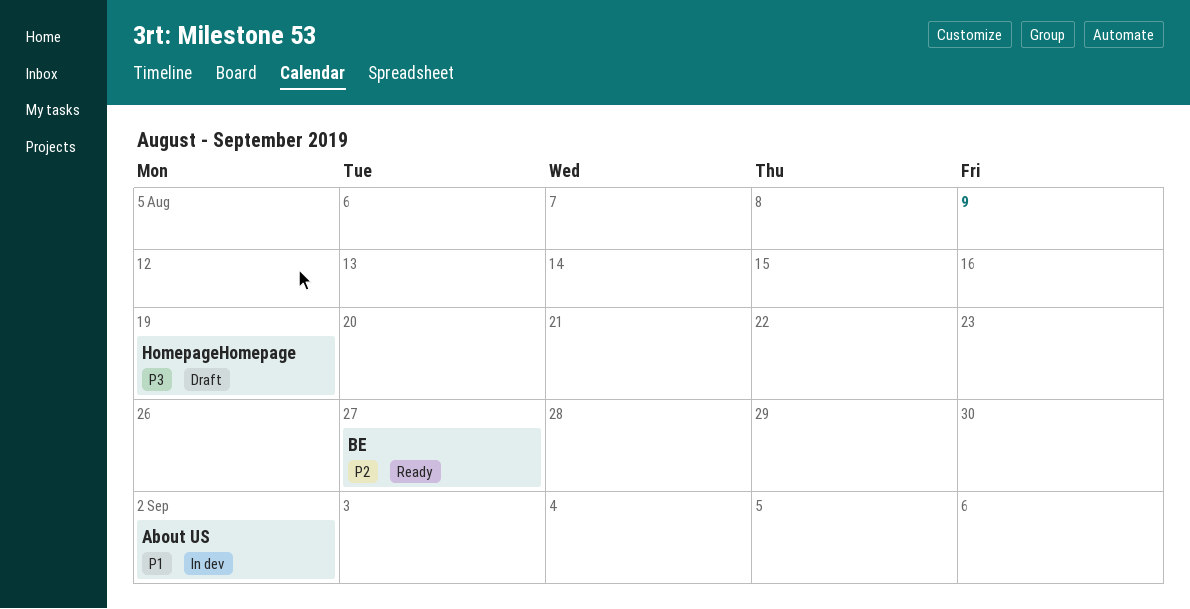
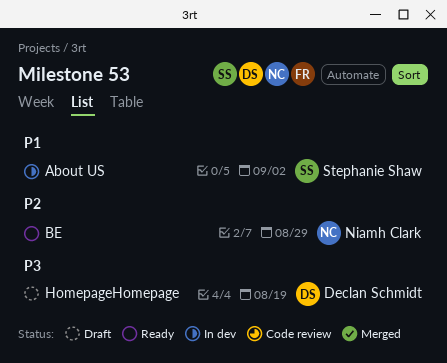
BE, due: Aug 27 -> Aug 29

